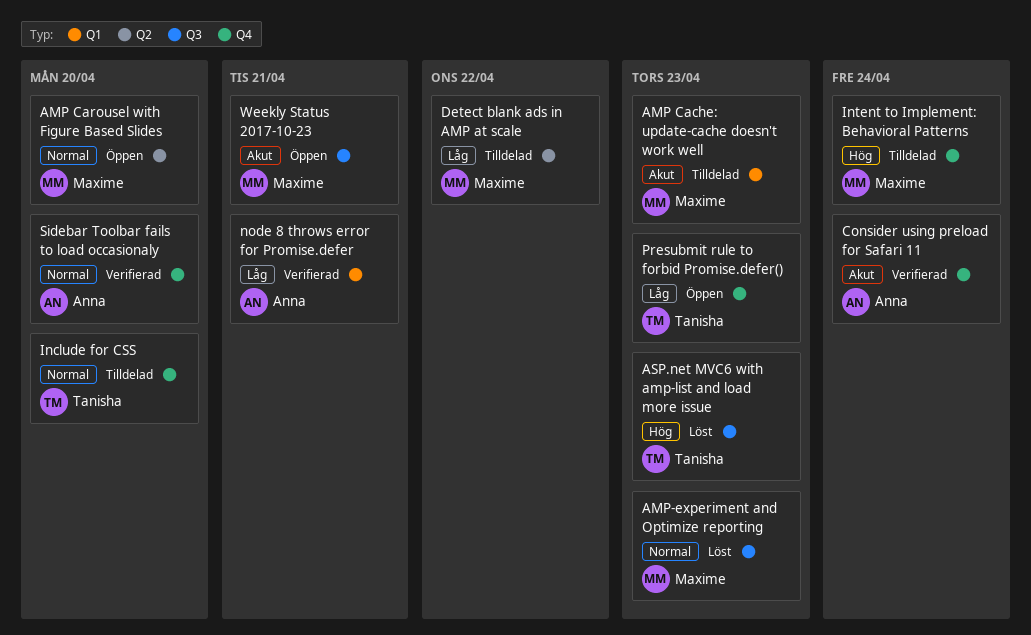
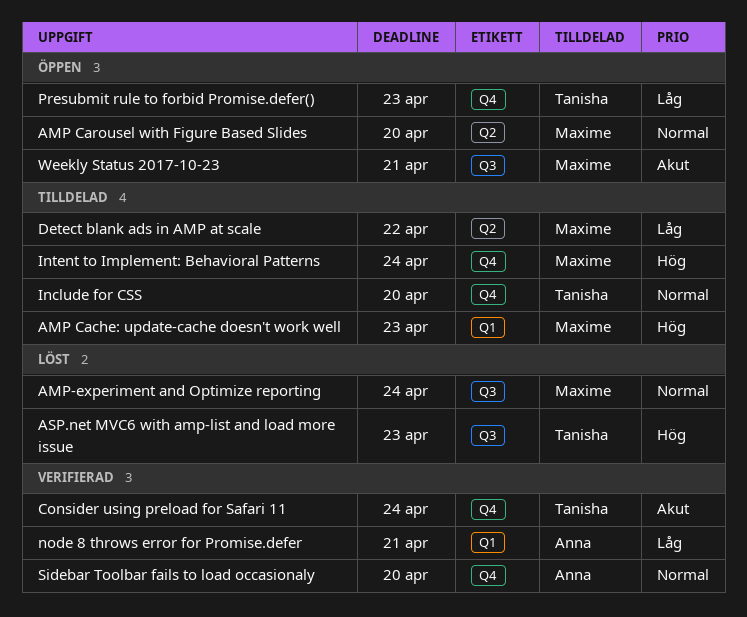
AMP Cache: update-cache doesn't work well, priority: Akut -> Hög
AMP-experiment and Optimize reporting, due: Apr 23 -> Apr 24
Consider using preload for Safari 11, owner: Anna -> Tanisha

